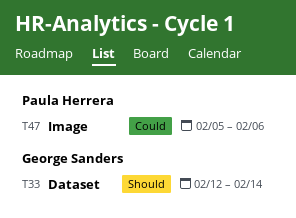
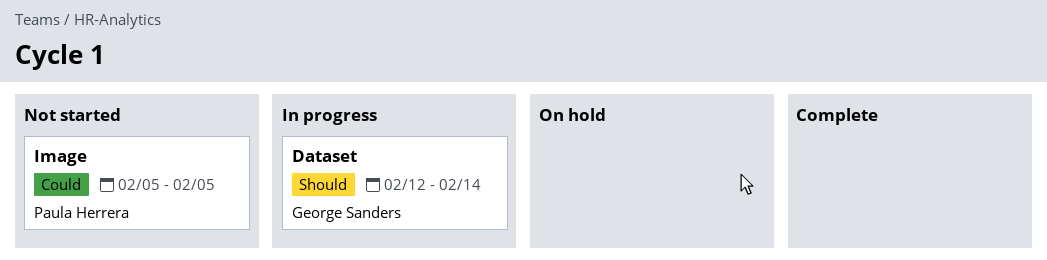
Image, due: Feb 6 -> Feb 5

